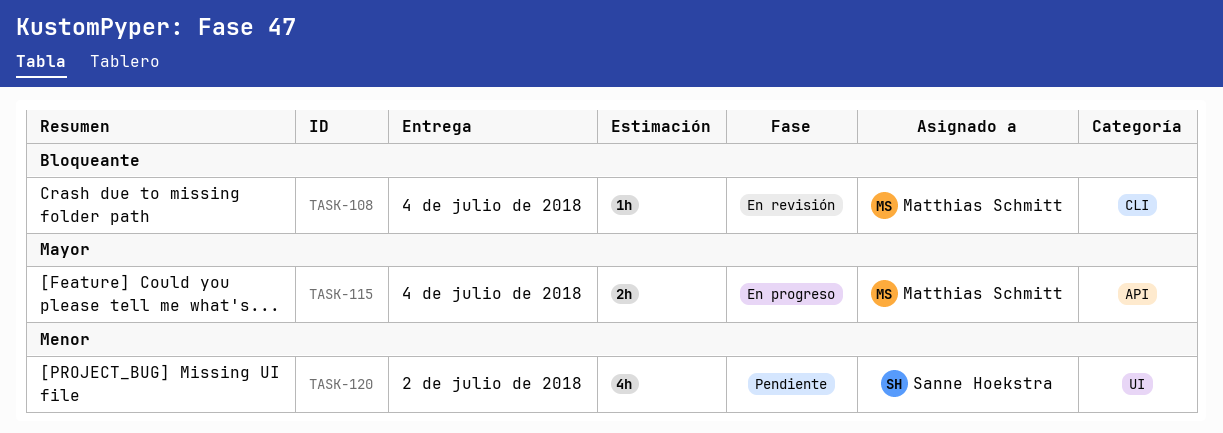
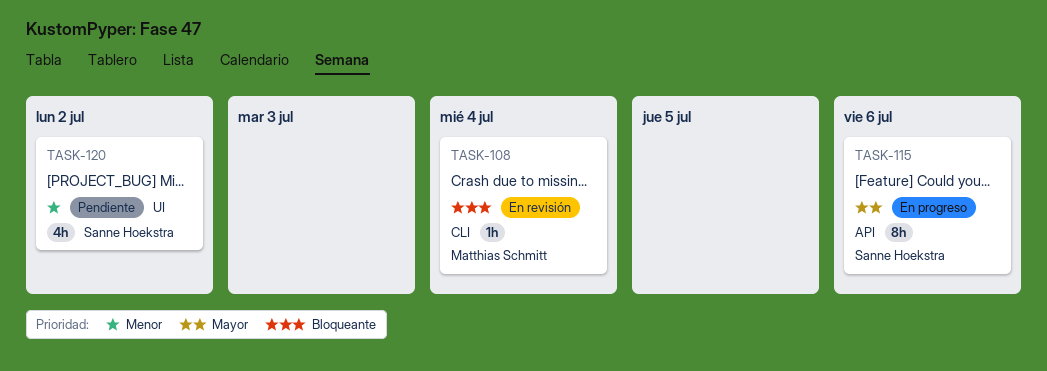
TASK-115, owner: Matthias Schmitt -> Sanne Hoekstra
TASK-115, estimate: 2h -> 8h
TASK-115, due: Jul 4 -> Jul 6

